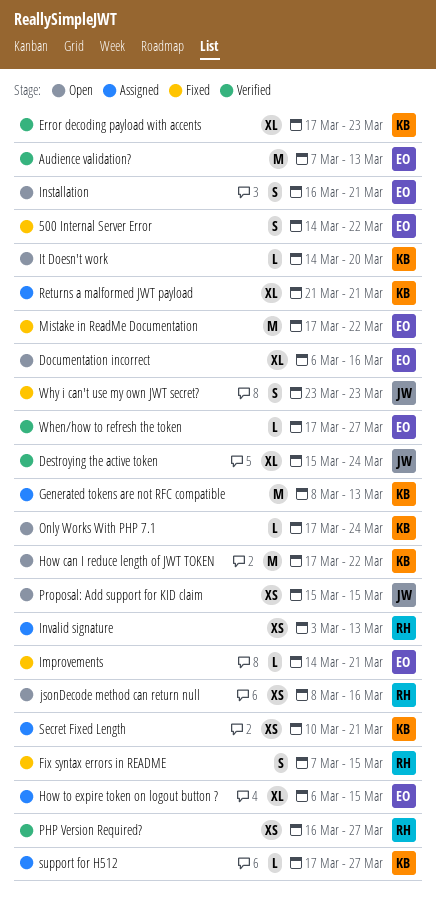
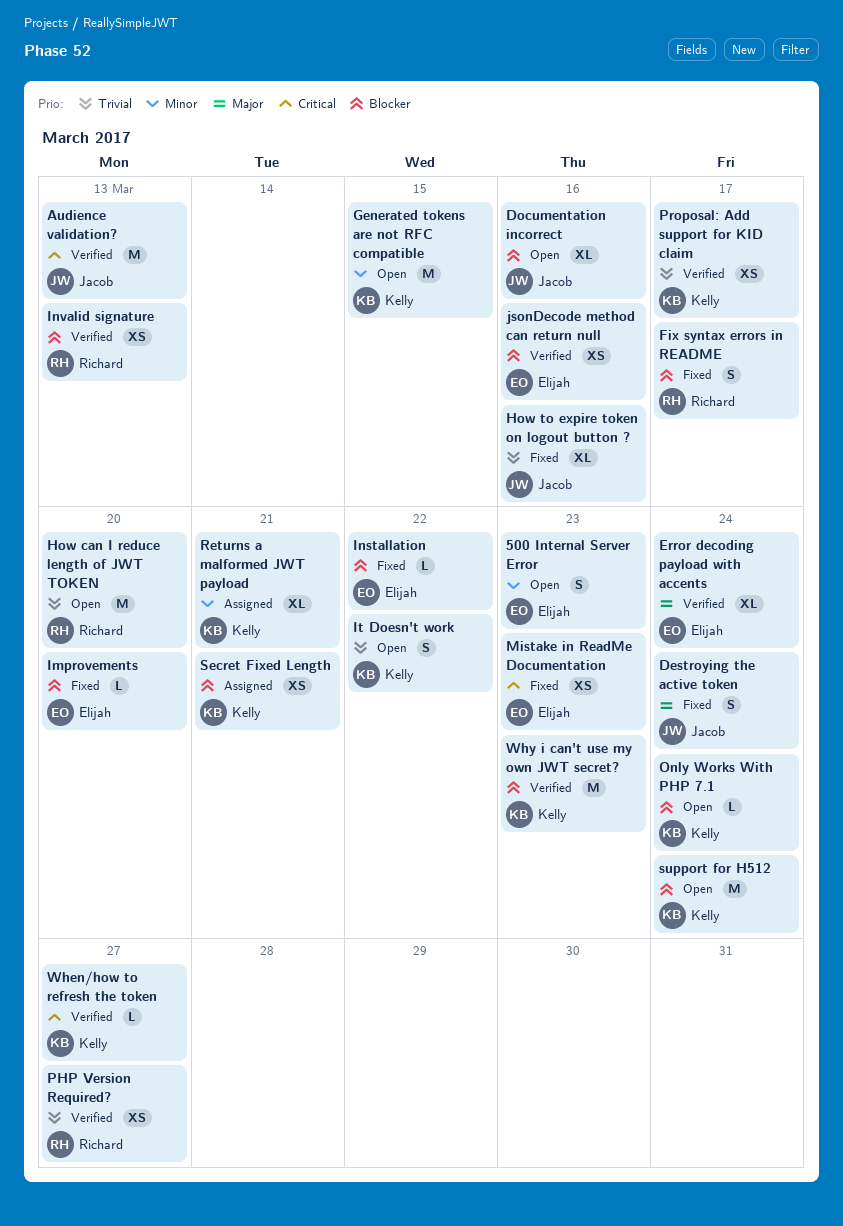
500 Internal Server Error, status: Fixed -> Open
500 Internal Server Error, due: Mar 22 -> Mar 23
Audience validation?, owner: Elijah -> Jacob
Destroying the active token, status: Verified -> Fixed
Destroying the active token, estimate: XL -> S
Documentation incorrect, owner: Elijah -> Jacob
Error decoding payload with accents, owner: Kelly -> Elijah
Error decoding payload with accents, due: Mar 23 -> Mar 24
Fix syntax errors in README, due: Mar 15 -> Mar 17
Generated tokens are not RFC compatible, status: Assigned -> Open
Generated tokens are not RFC compatible, due: Mar 13 -> Mar 15
How can I reduce length of JWT TOKEN, owner: Kelly -> Richard
How can I reduce length of JWT TOKEN, due: Mar 22 -> Mar 20
How to expire token on logout button ?, status: Assigned -> Fixed
How to expire token on logout button ?, owner: Elijah -> Jacob
How to expire token on logout button ?, due: Mar 15 -> Mar 16
Improvements, due: Mar 21 -> Mar 20
Installation, status: Open -> Fixed
Installation, estimate: S -> L
Installation, due: Mar 21 -> Mar 22
Invalid signature, status: Assigned -> Verified
It Doesn't work, estimate: L -> S
It Doesn't work, due: Mar 20 -> Mar 22
jsonDecode method can return null, status: Open -> Verified
jsonDecode method can return null, owner: Richard -> Elijah
Mistake in ReadMe Documentation, estimate: M -> XS
Mistake in ReadMe Documentation, due: Mar 22 -> Mar 23
Proposal: Add support for KID claim, status: Open -> Verified
Proposal: Add support for KID claim, owner: Jacob -> Kelly
Proposal: Add support for KID claim, due: Mar 15 -> Mar 17
support for H512, status: Assigned -> Open
support for H512, estimate: L -> M
support for H512, due: Mar 27 -> Mar 24
When/how to refresh the token, owner: Elijah -> Kelly
Why i can't use my own JWT secret?, status: Fixed -> Verified
Why i can't use my own JWT secret?, owner: Jacob -> Kelly
Why i can't use my own JWT secret?, estimate: S -> M

